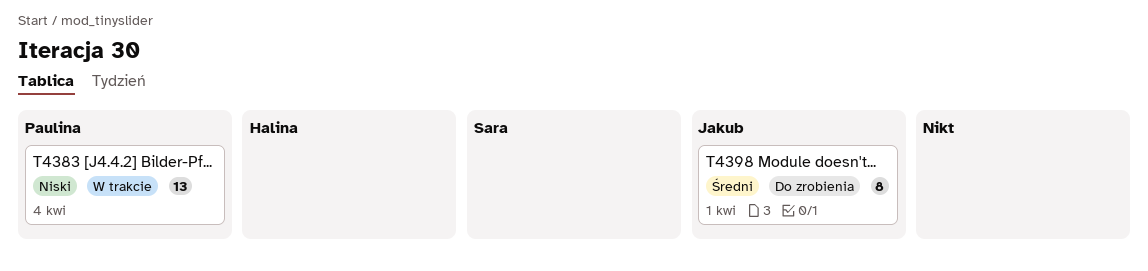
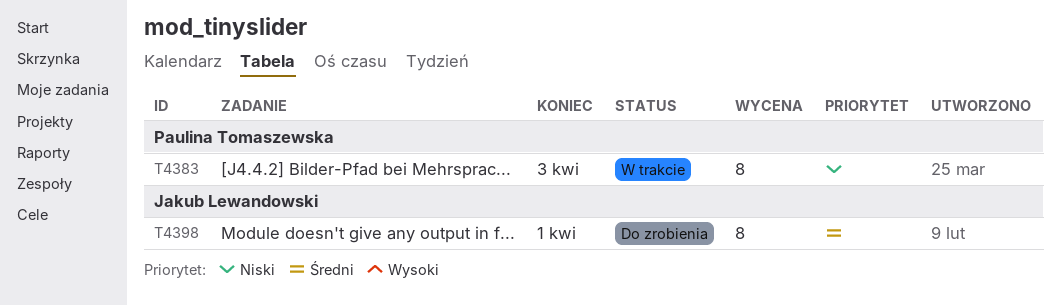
T4383, estimate: 13 -> 8
T4383, due: Apr 4 -> Apr 3

